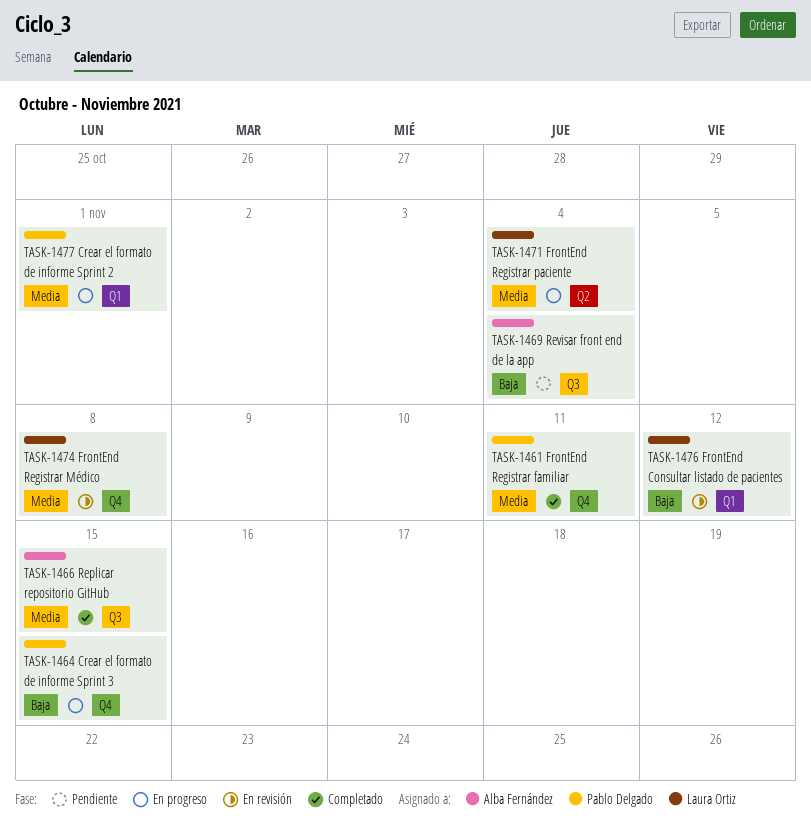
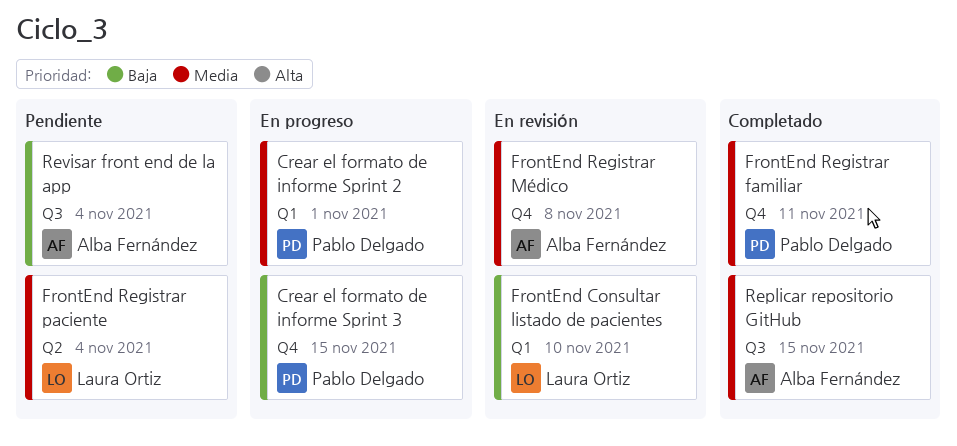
FrontEnd Consultar listado de pacientes, due: Nov 12 -> Nov 10
FrontEnd Registrar Médico, owner: Laura Ortiz -> Alba Fernández
FrontEnd Registrar paciente, status: En progreso -> Pendiente

